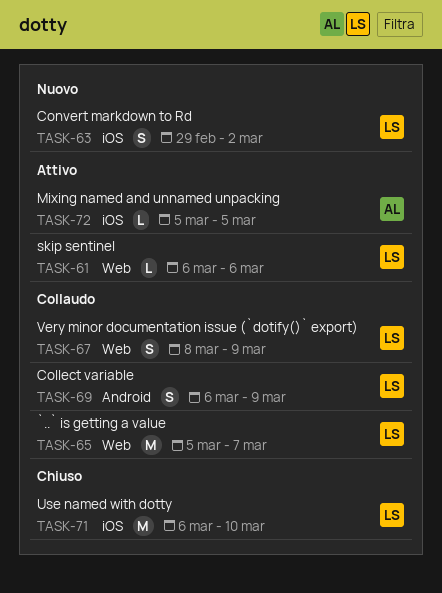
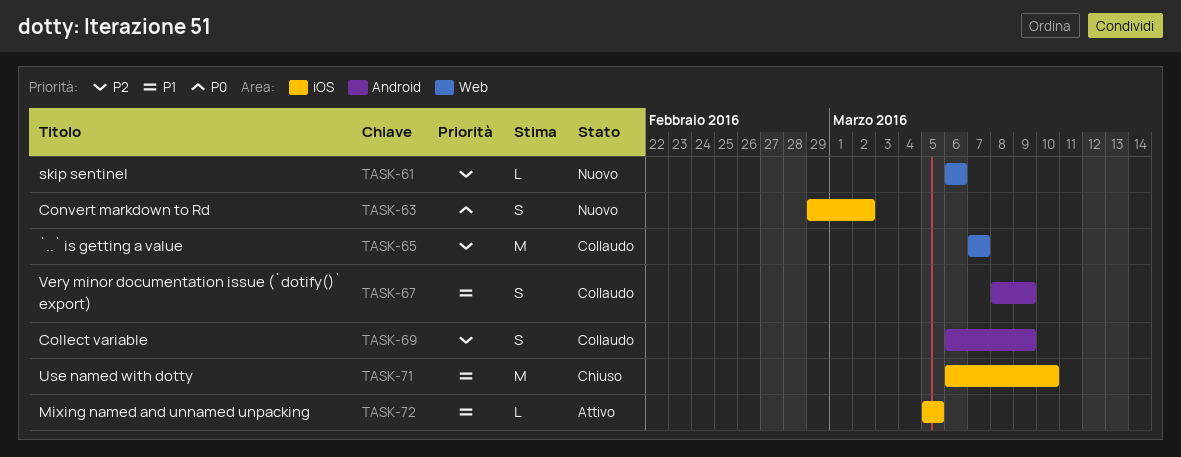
TASK-61, status: Attivo -> Nuovo
TASK-65, start: Mar 5 -> Mar 7
TASK-67, label: Web -> Android

